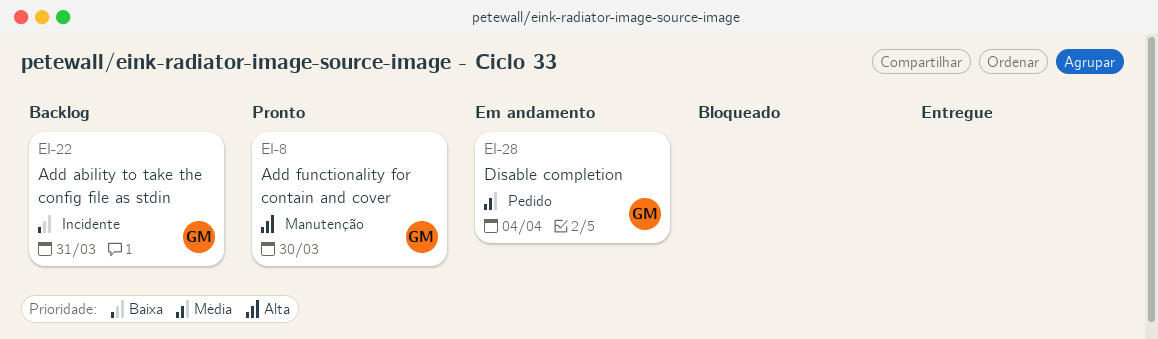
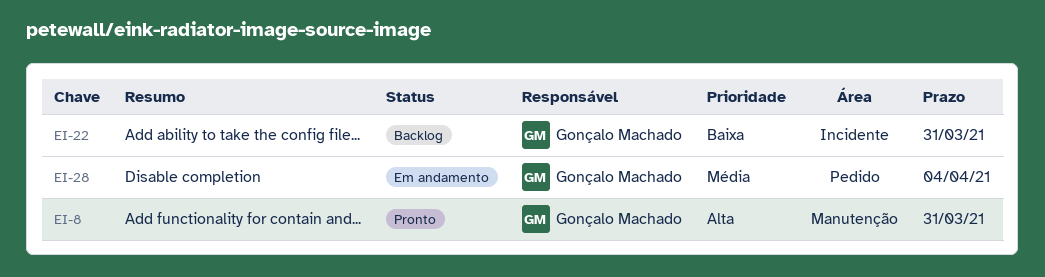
EI-8, due: Mar 30 -> Mar 31

